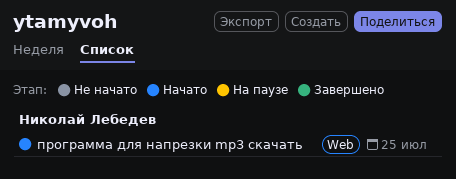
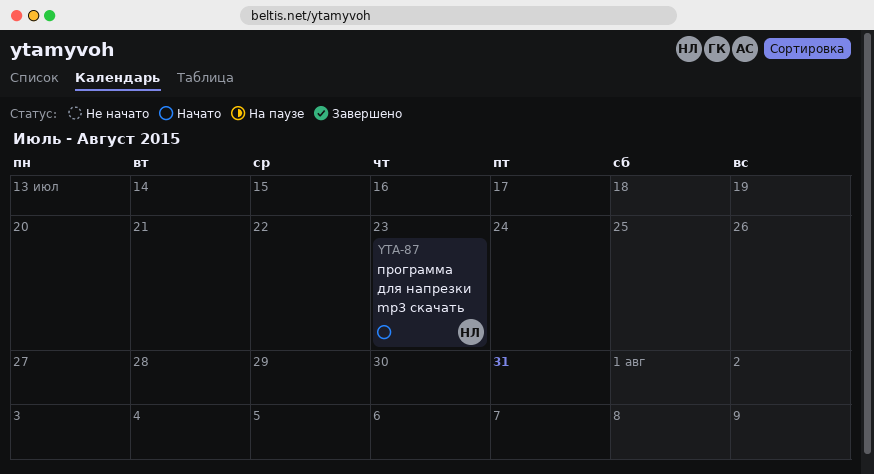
программа для напрезки mp3 скачать, due: Jul 25 -> Jul 23

